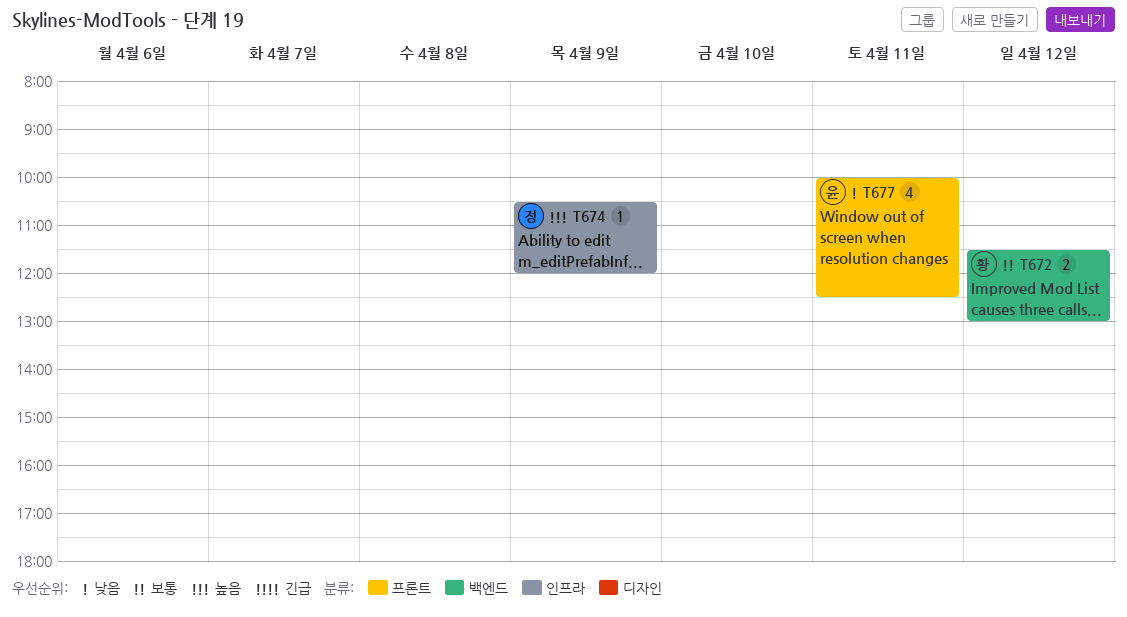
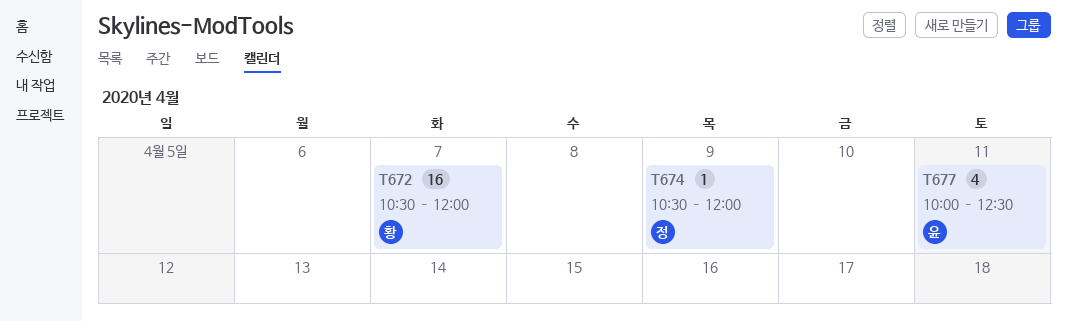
T672, estimate: 2 -> 16
T672, day: Apr 12 -> Apr 7
T672, begins: 11:30 -> 10:30
T672, ends: 13:00 -> 12:00

